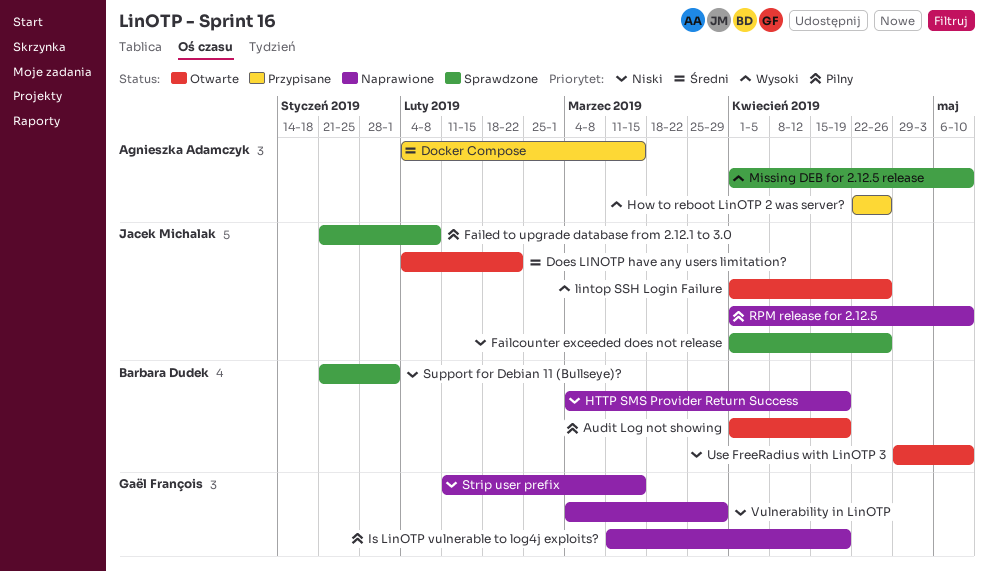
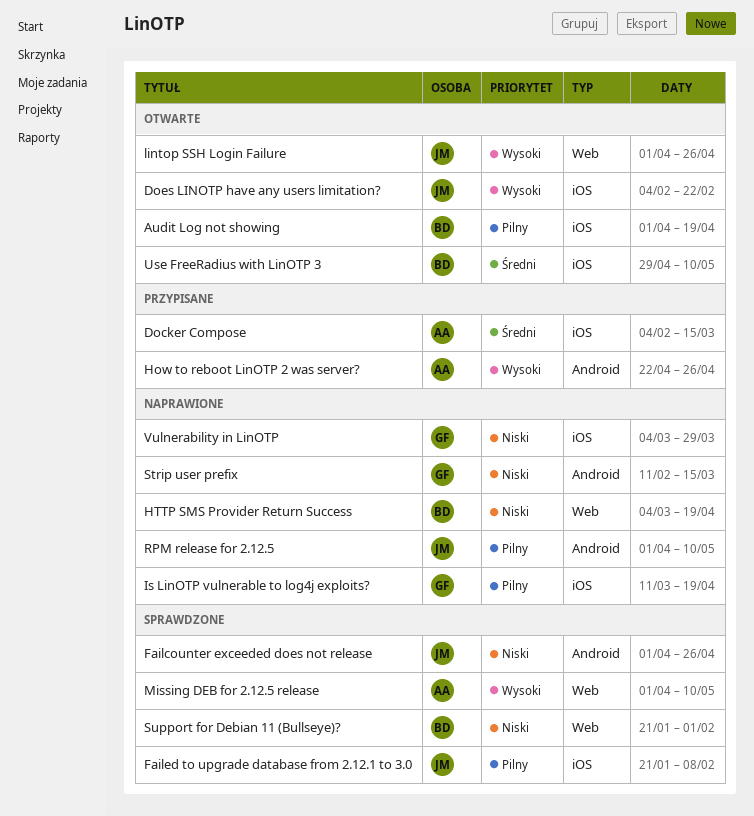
Does LINOTP have any users limitation?, priority: Średni -> Wysoki
Use FreeRadius with LinOTP 3, priority: Niski -> Średni

